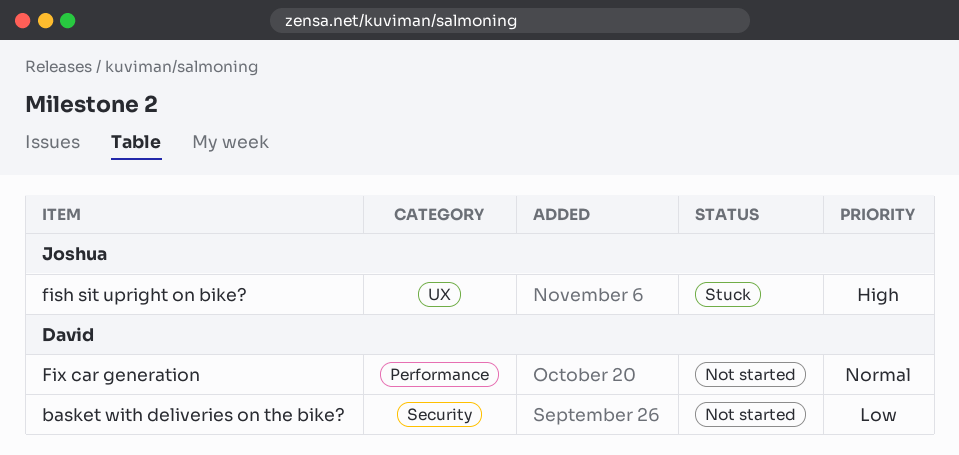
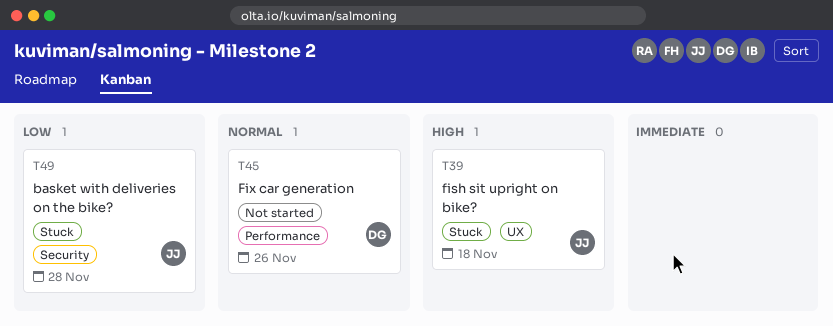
basket with deliveries on the bike?, status: Not started -> Stuck
basket with deliveries on the bike?, owner: David -> Joshua

